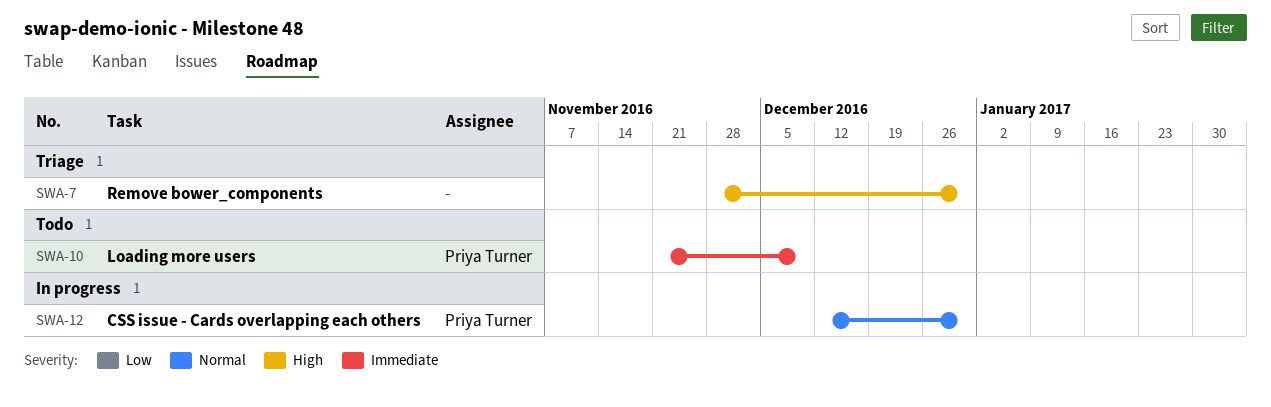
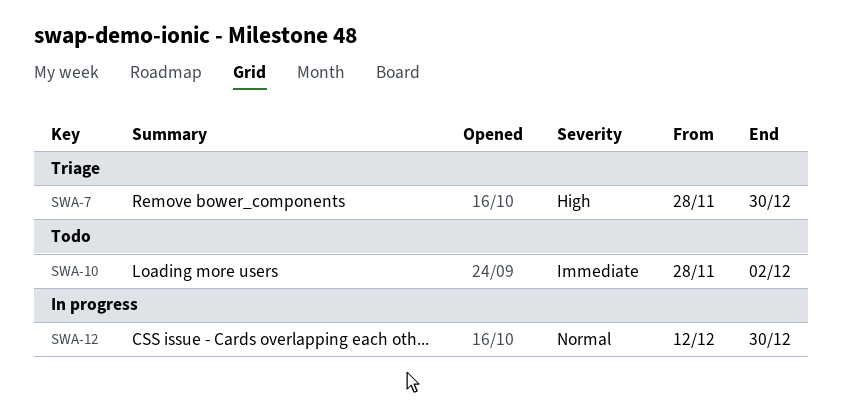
SWA-10, start: Nov 21 -> Nov 28
SWA-10, due: Dec 9 -> Dec 2

